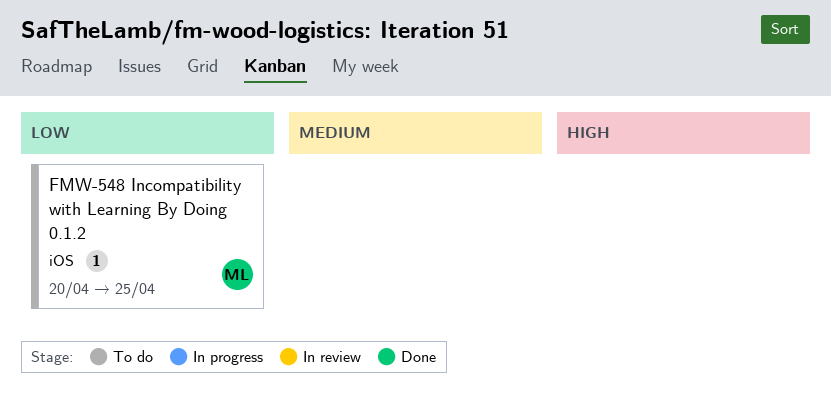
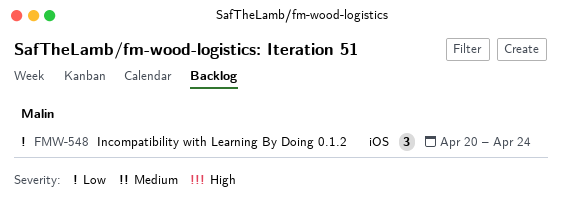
FMW-548, estimate: 1 -> 3
FMW-548, due: Apr 25 -> Apr 24

